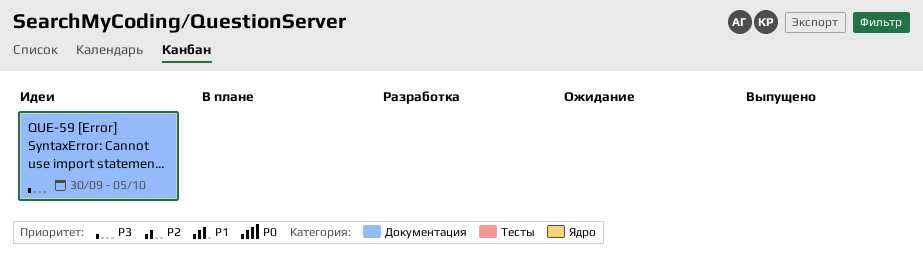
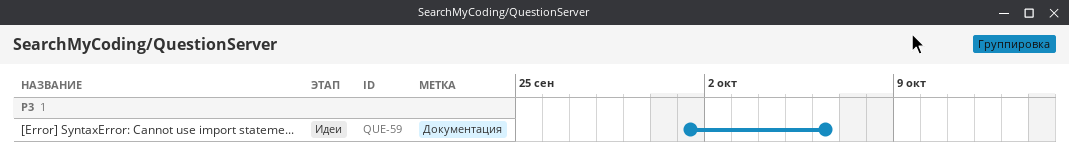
QUE-59, start: Sep 30 -> Oct 1
QUE-59, due: Oct 5 -> Oct 6

